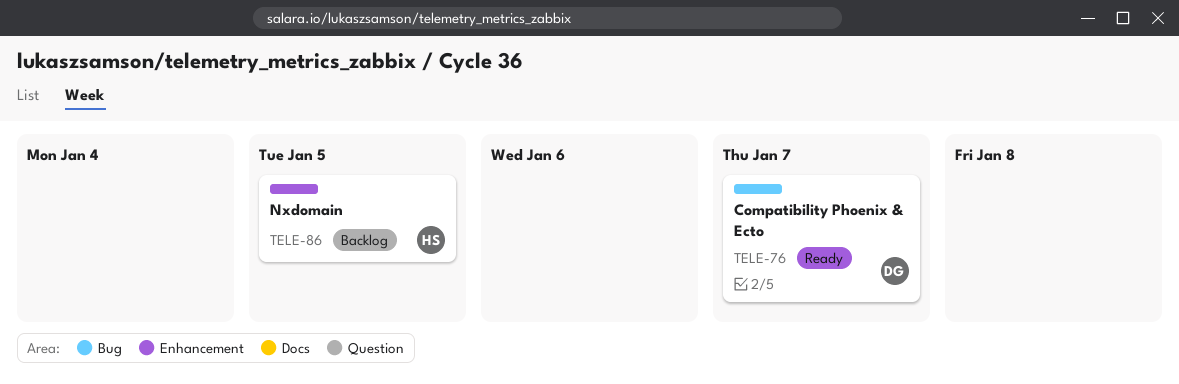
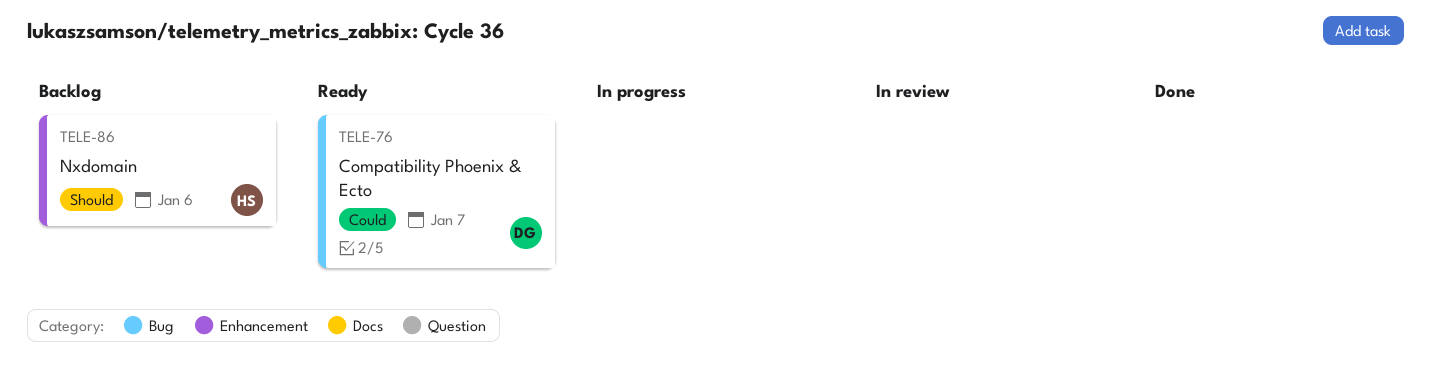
TELE-86, due: Jan 5 -> Jan 6

